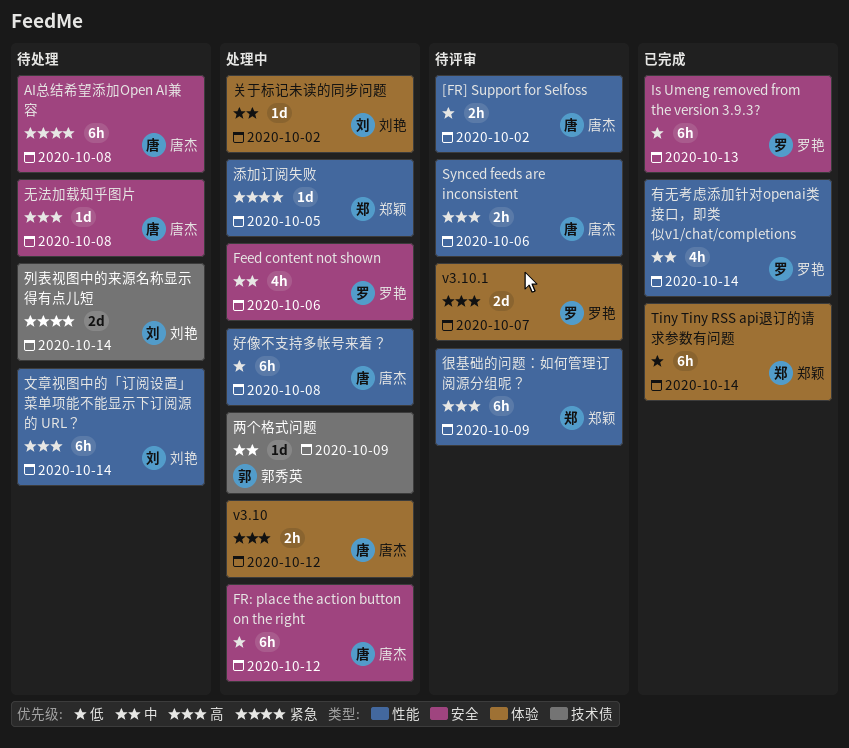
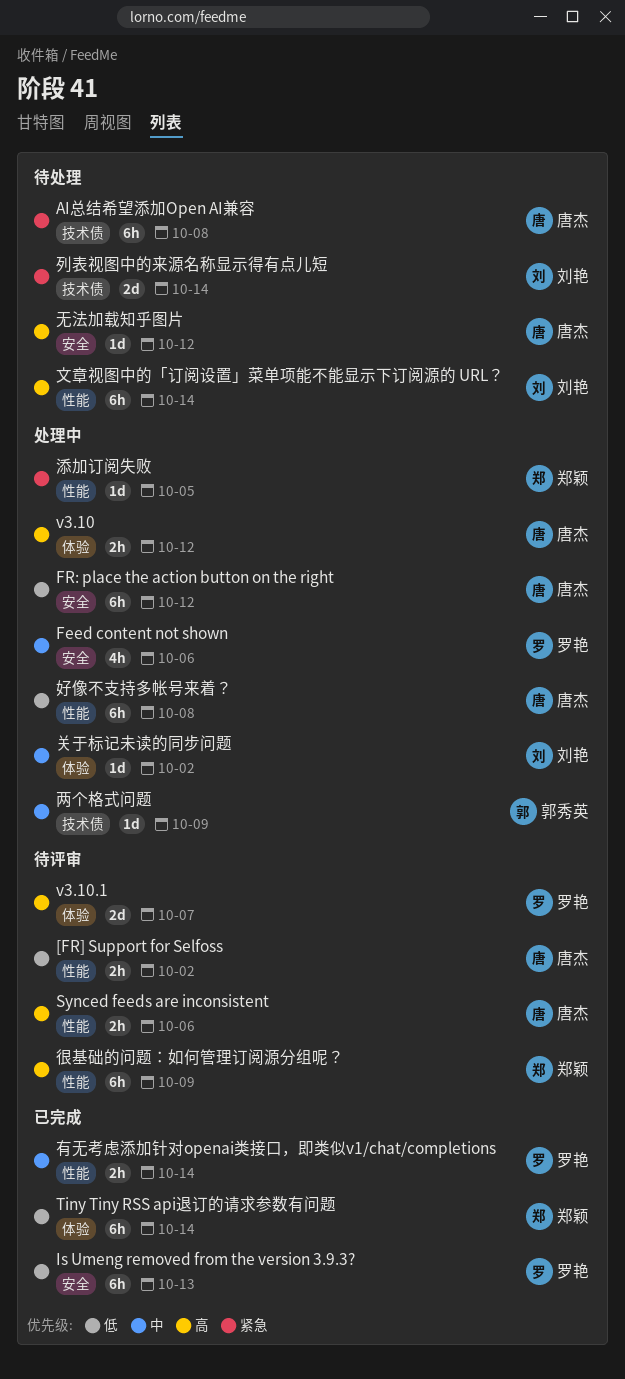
AI总结希望添加Open AI兼容, label: 安全 -> 技术债
无法加载知乎图片, due: Oct 8 -> Oct 12
有无考虑添加针对openai类接口，即类似v1/chat/completions, estimate: 4h -> 2h

